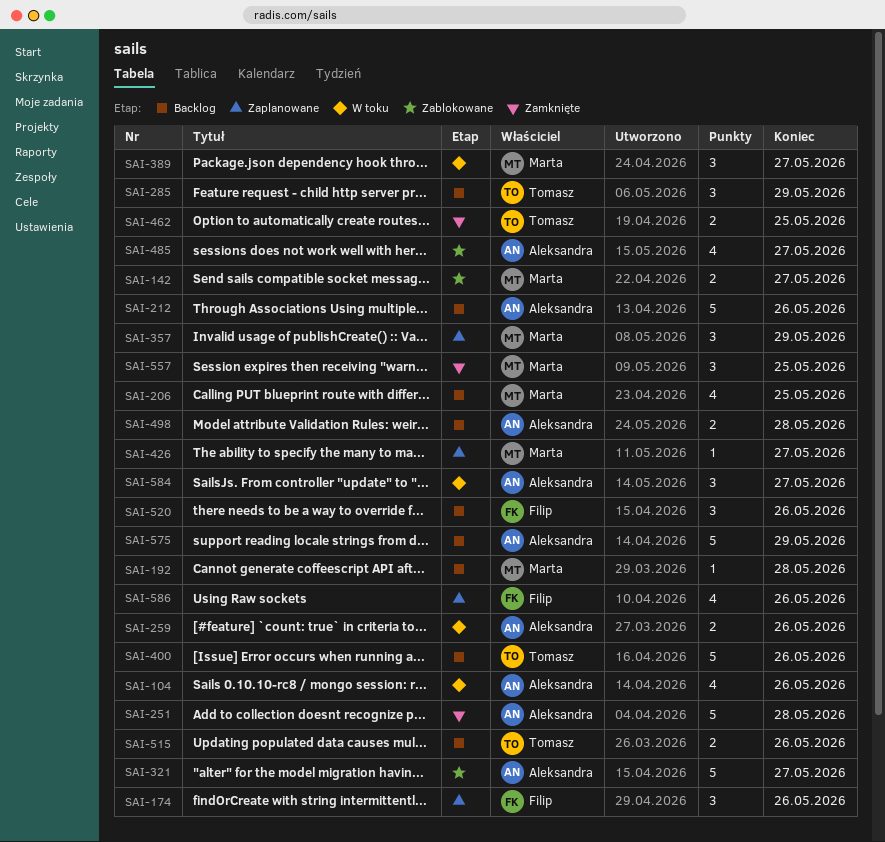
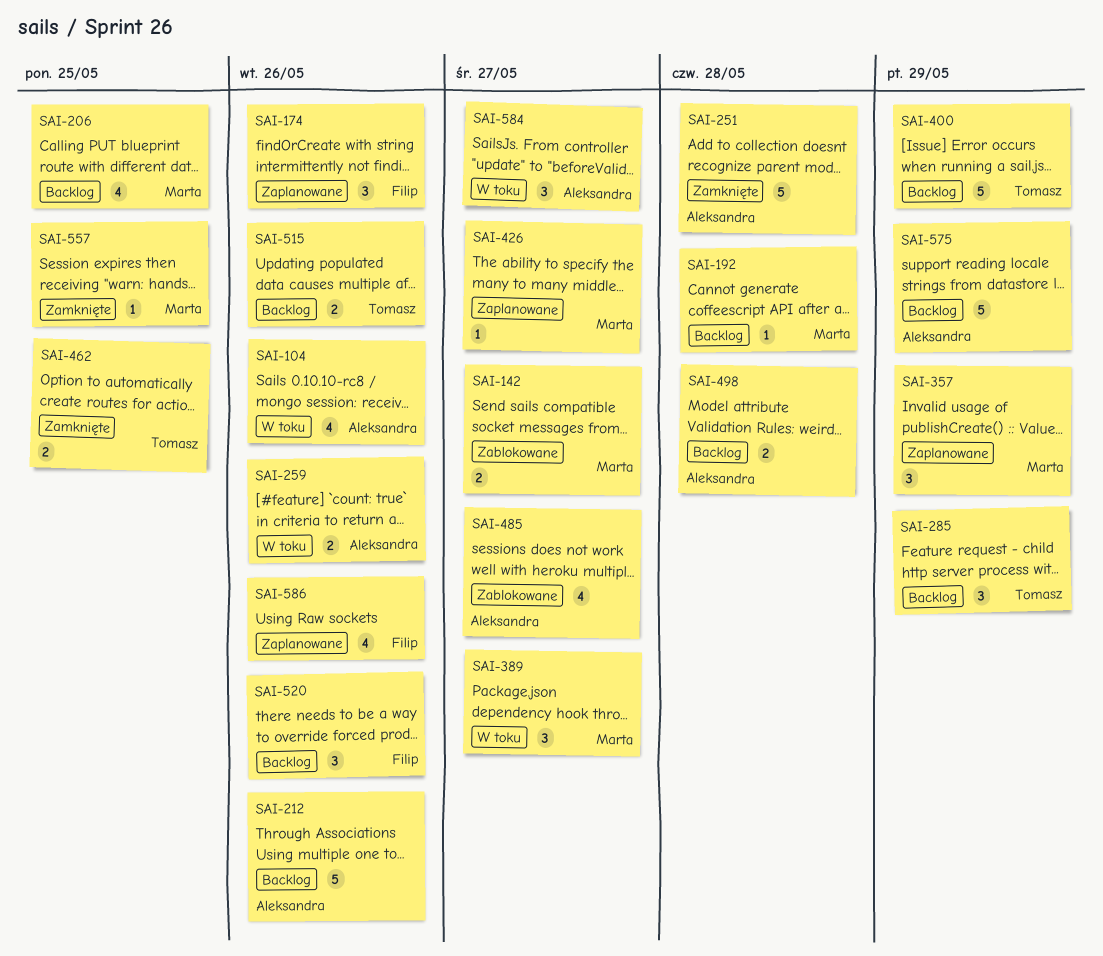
SAI-321: present -> none
SAI-400, due: May 26 -> May 29
SAI-557, estimate: 3 -> 1

